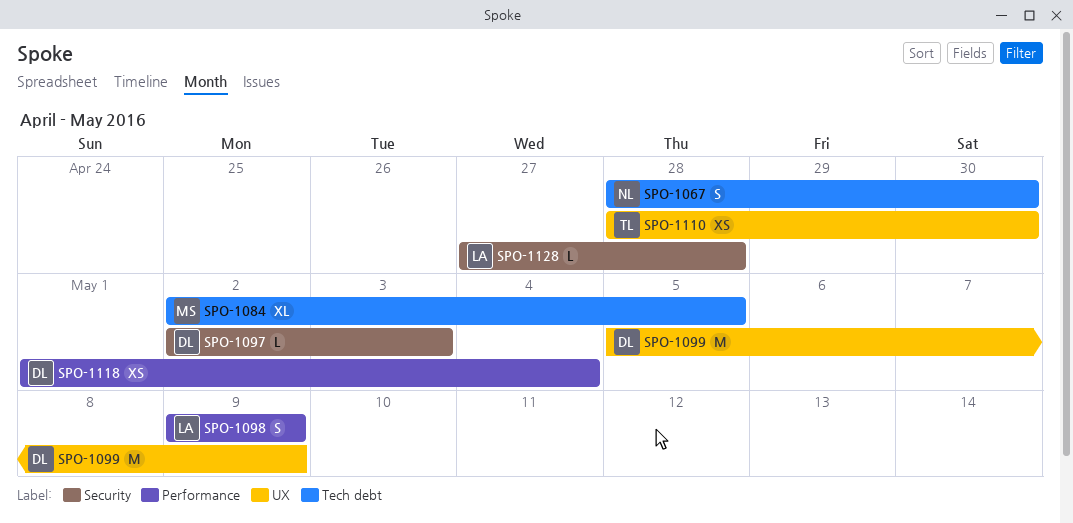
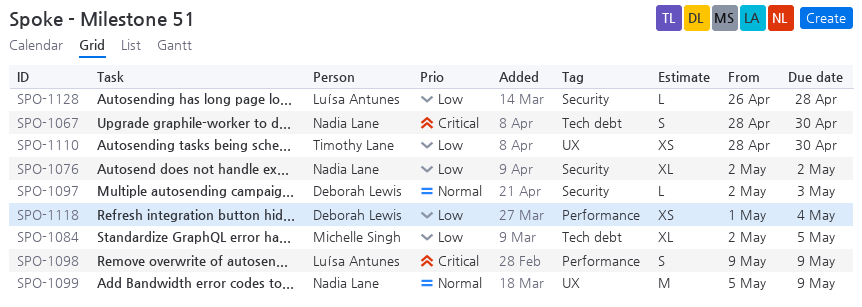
SPO-1076: none -> present
SPO-1099, owner: Deborah Lewis -> Nadia Lane
SPO-1128, start: Apr 27 -> Apr 26

